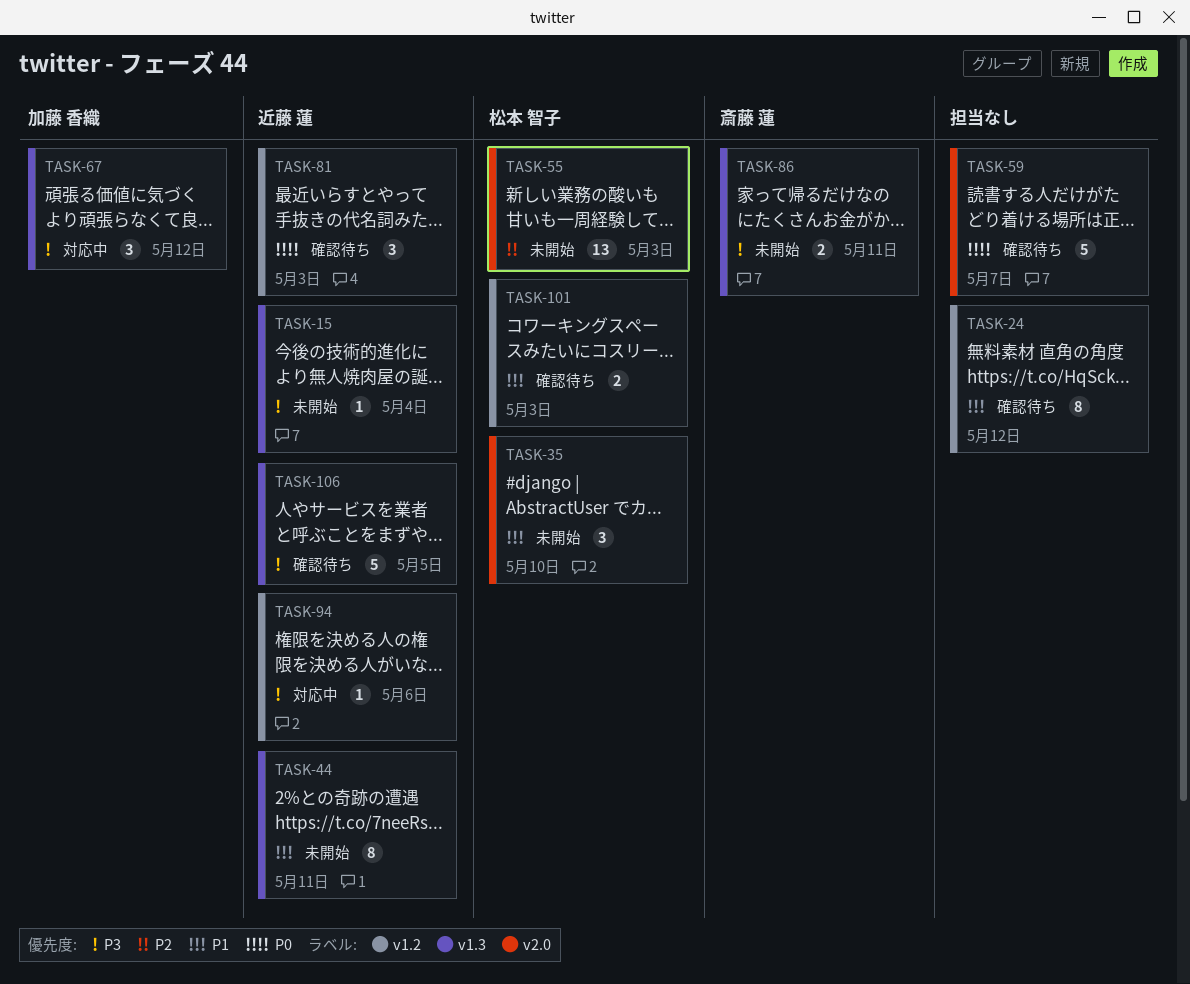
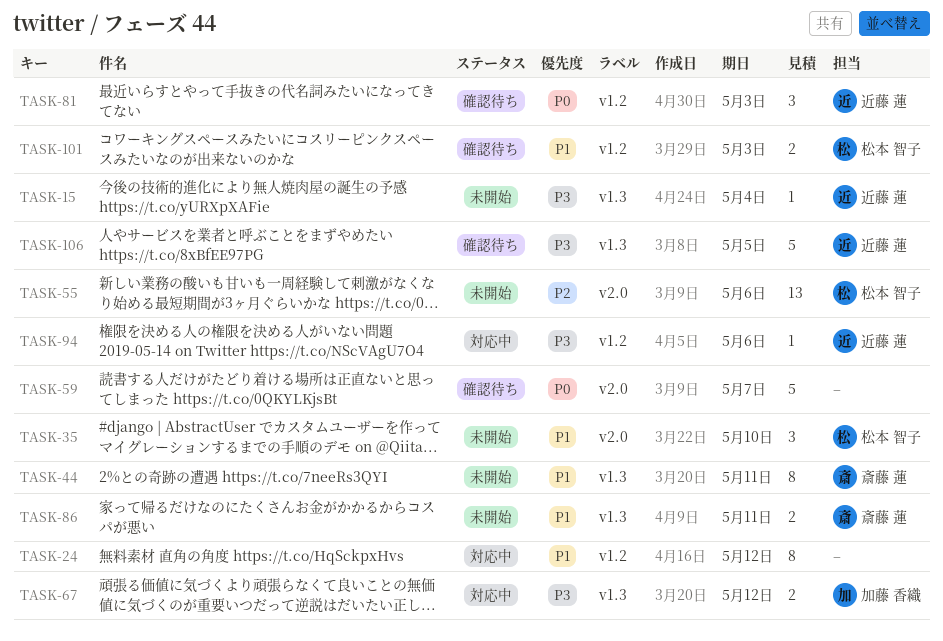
TASK-24, status: 確認待ち -> 対応中
TASK-44, owner: 近藤 蓮 -> 斎藤 蓮
TASK-55, due: May 3 -> May 6
TASK-67, estimate: 3 -> 2
TASK-86, priority: P3 -> P1

